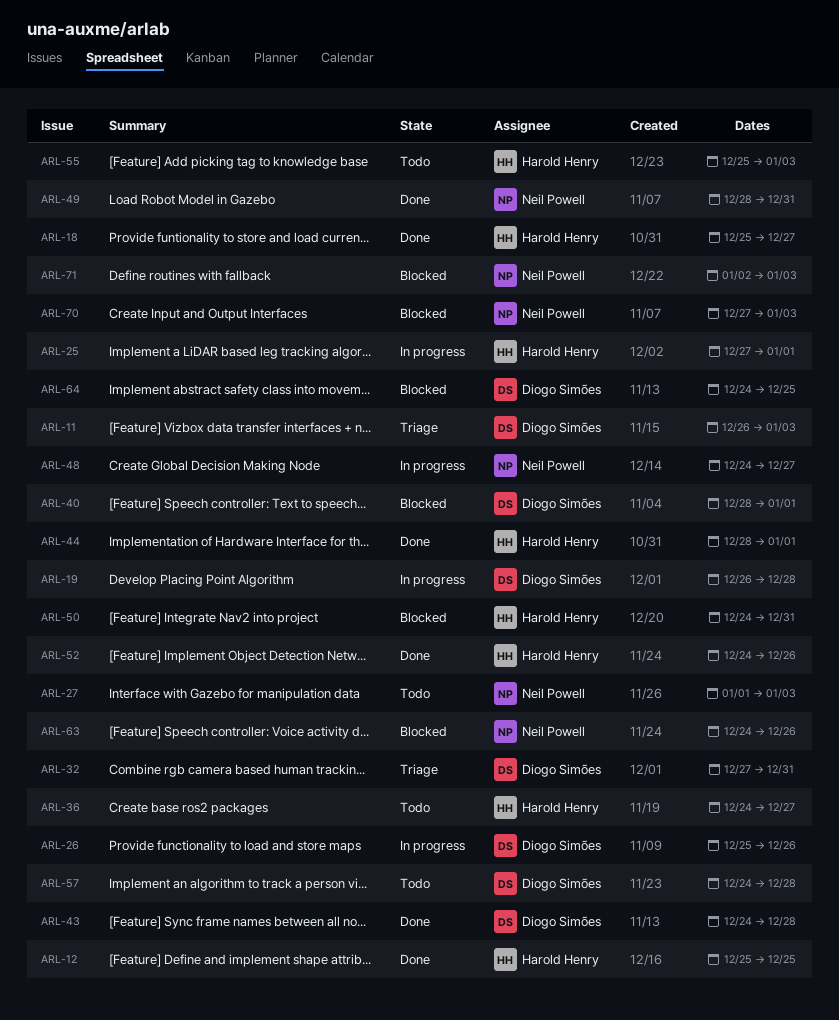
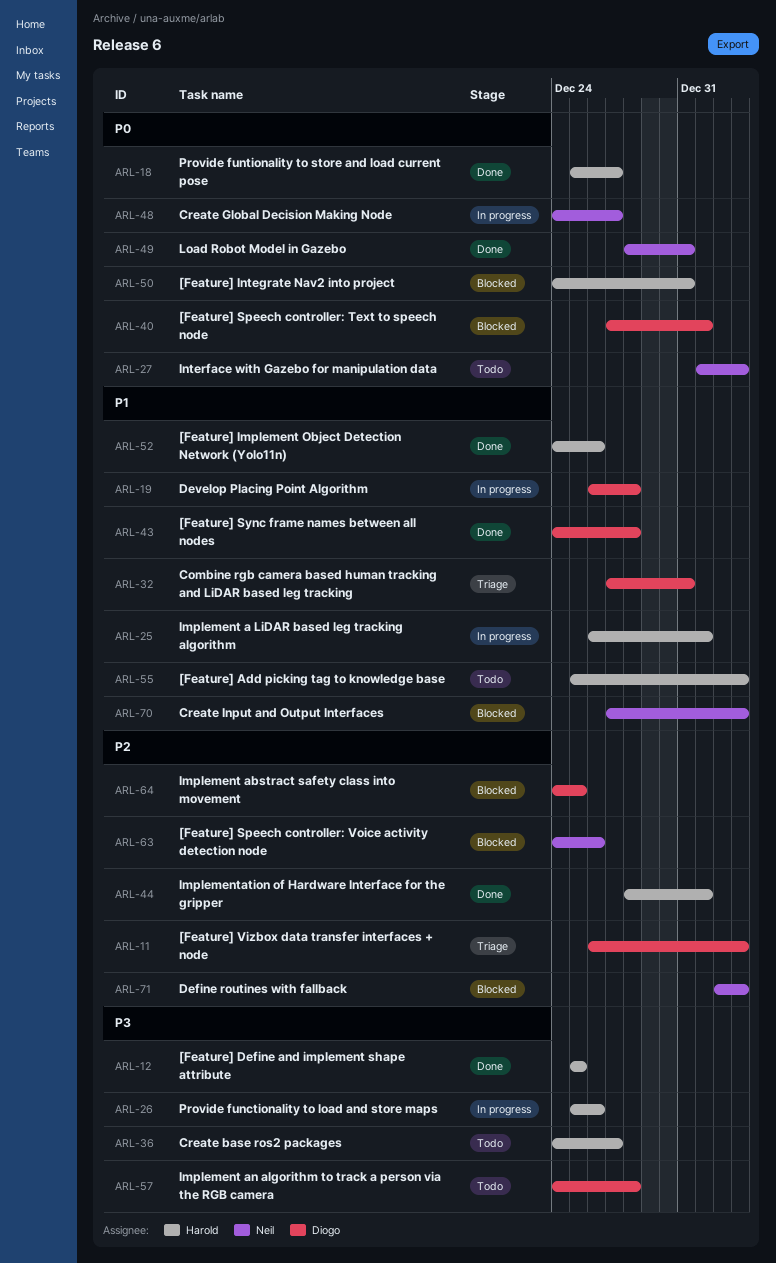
ARL-25, start: Dec 27 -> Dec 26
ARL-26, owner: Diogo Simões -> Harold Henry
ARL-40, start: Dec 28 -> Dec 27

